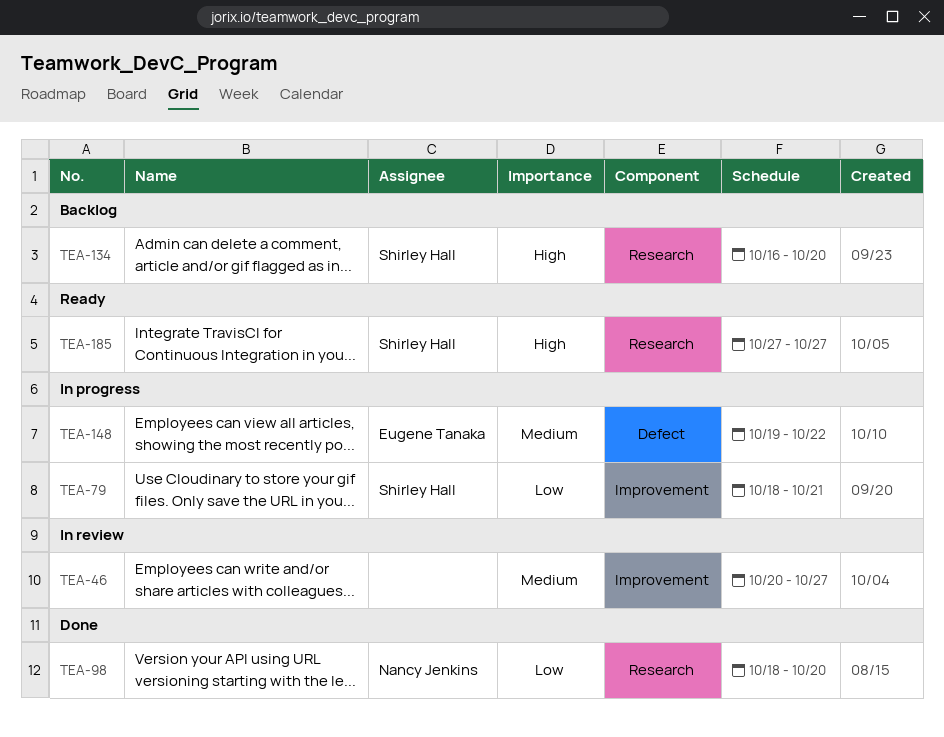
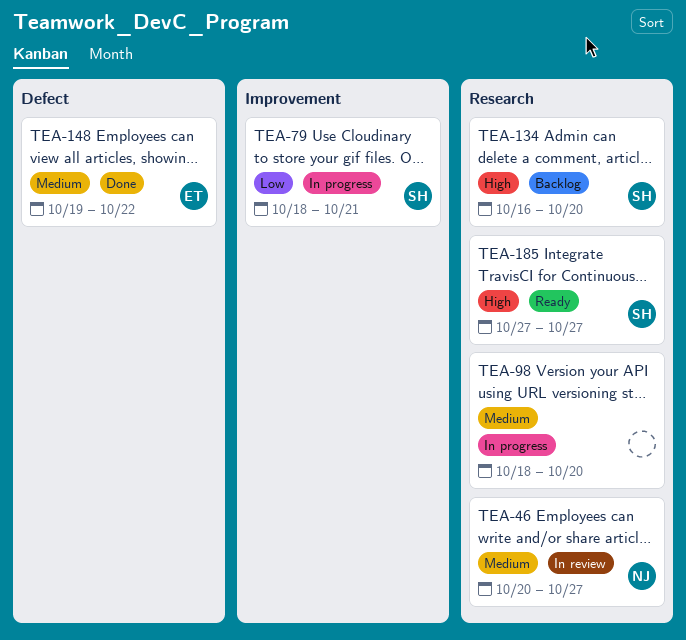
TEA-46, owner: none -> Nancy Jenkins
TEA-46, label: Improvement -> Research
TEA-98, status: Done -> In progress
TEA-98, owner: Nancy Jenkins -> none
TEA-98, priority: Low -> Medium
TEA-148, status: In progress -> Done

